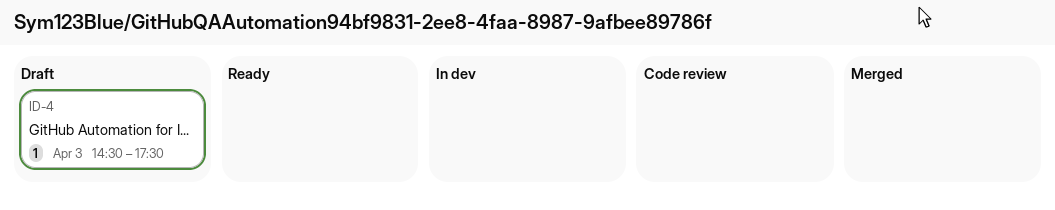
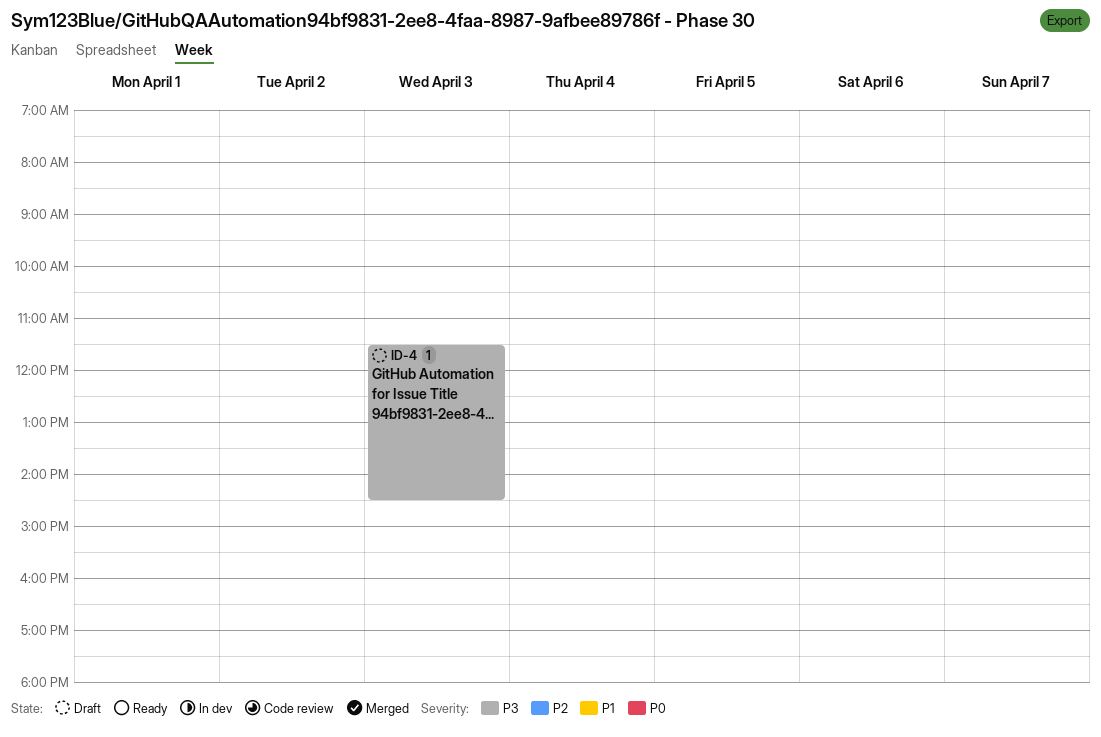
ID-4, begins: 14:30 -> 11:30
ID-4, ends: 17:30 -> 14:30

